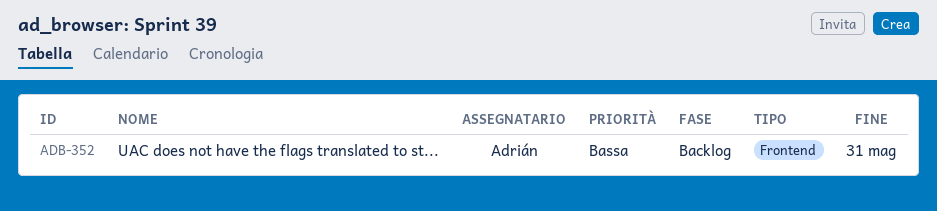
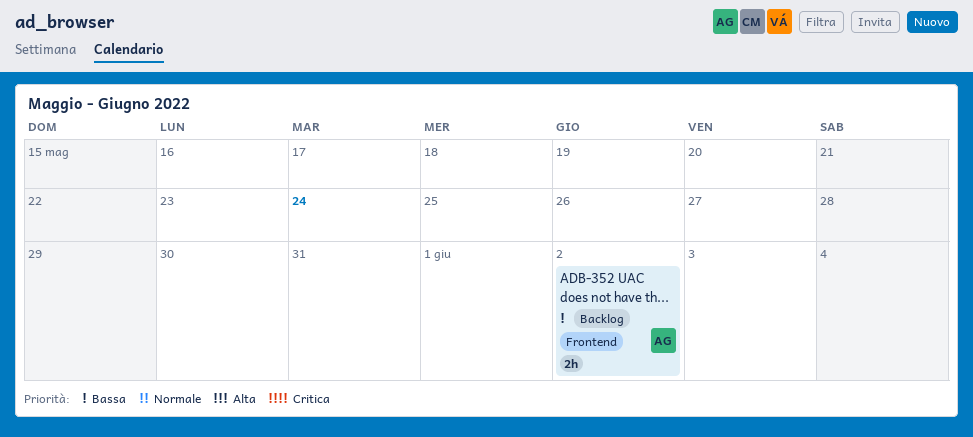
ADB-352, due: May 31 -> Jun 2

